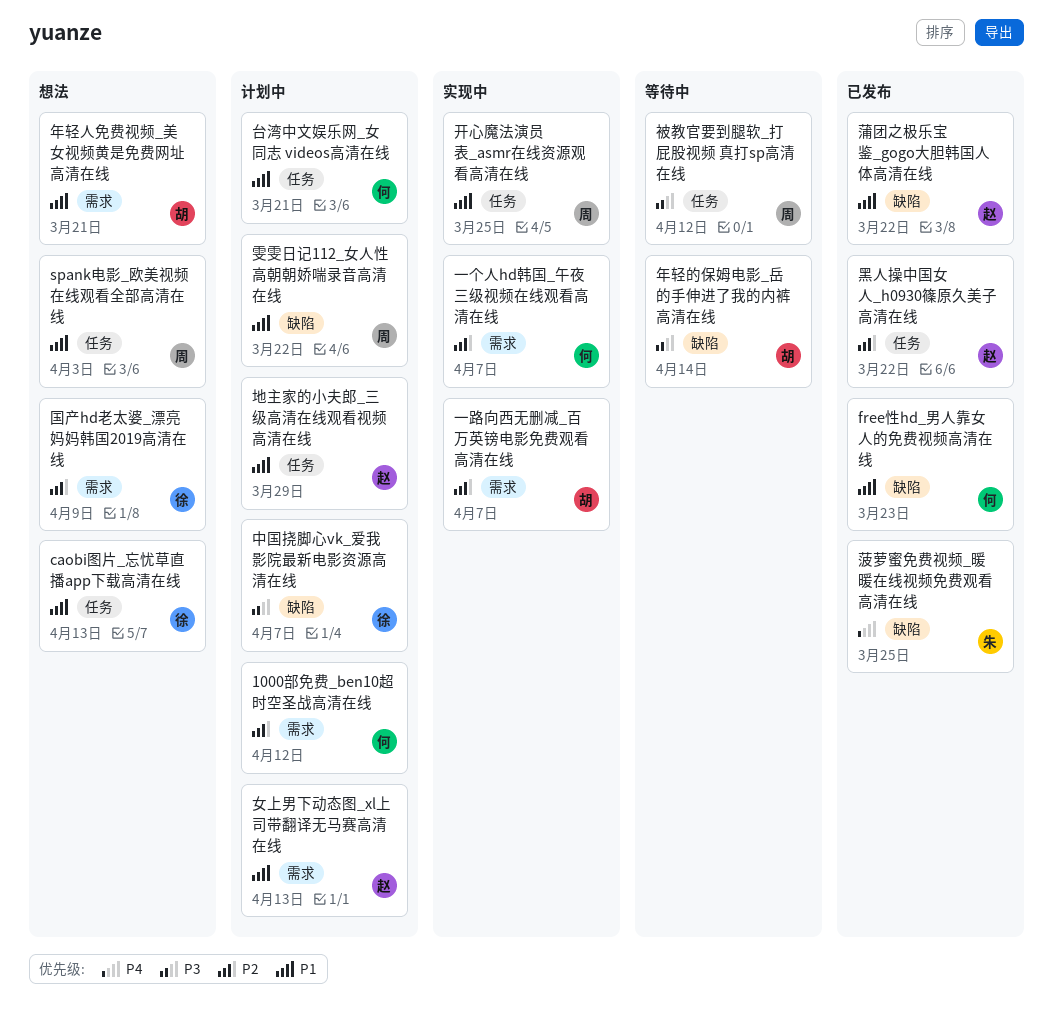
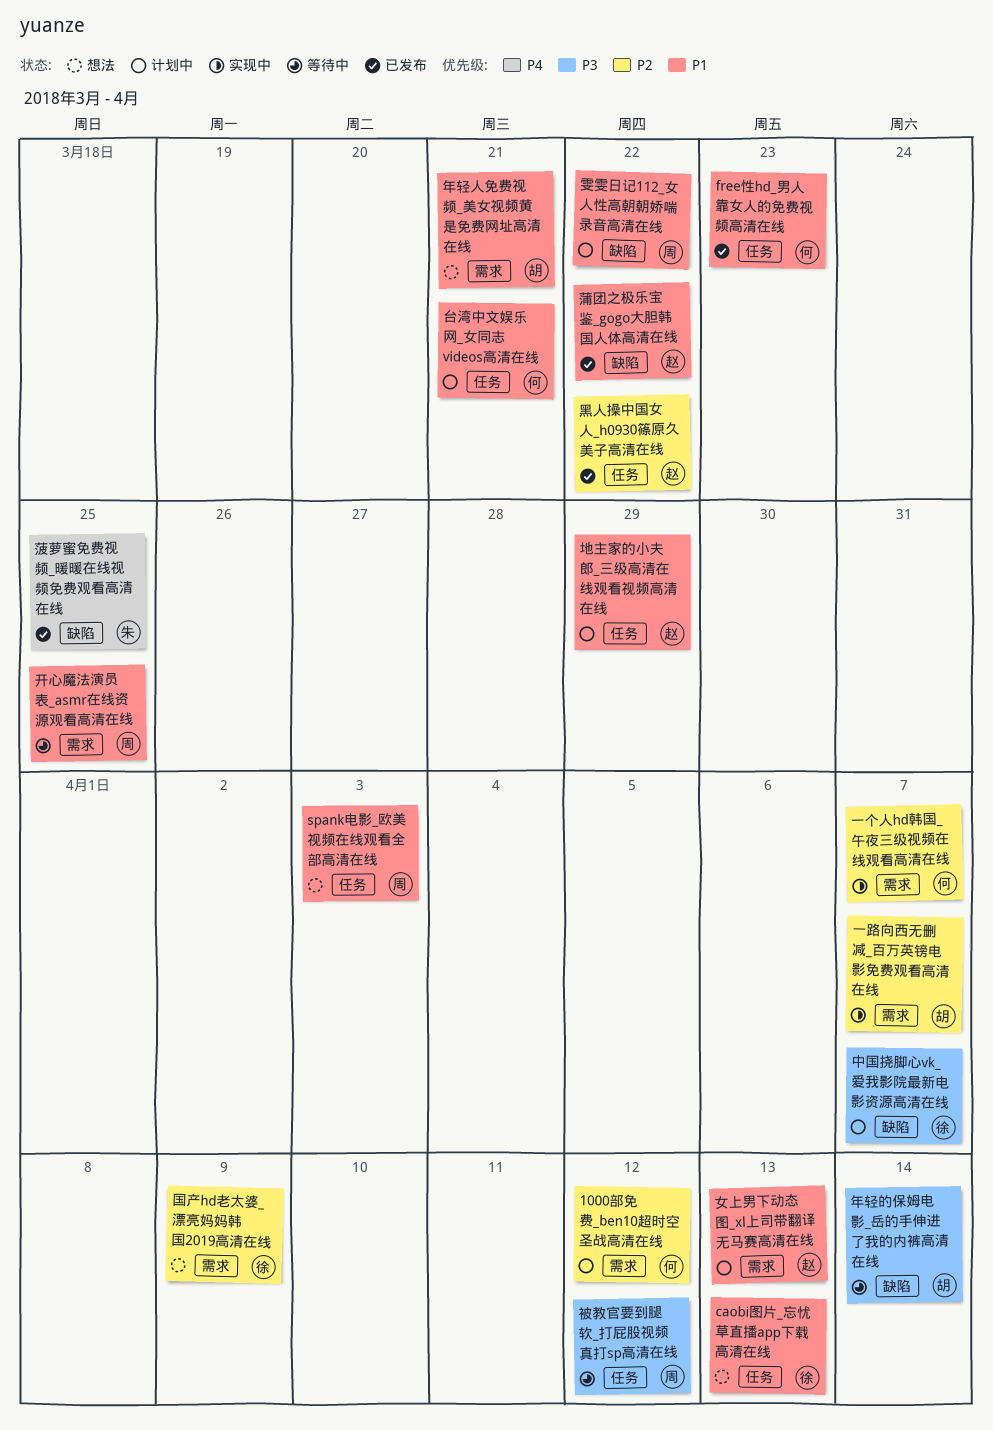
free性hd_男人靠女人的免费视频高清在线, label: 缺陷 -> 任务
开心魔法演员表_asmr在线资源观看高清在线, status: 实现中 -> 等待中
开心魔法演员表_asmr在线资源观看高清在线, label: 任务 -> 需求

